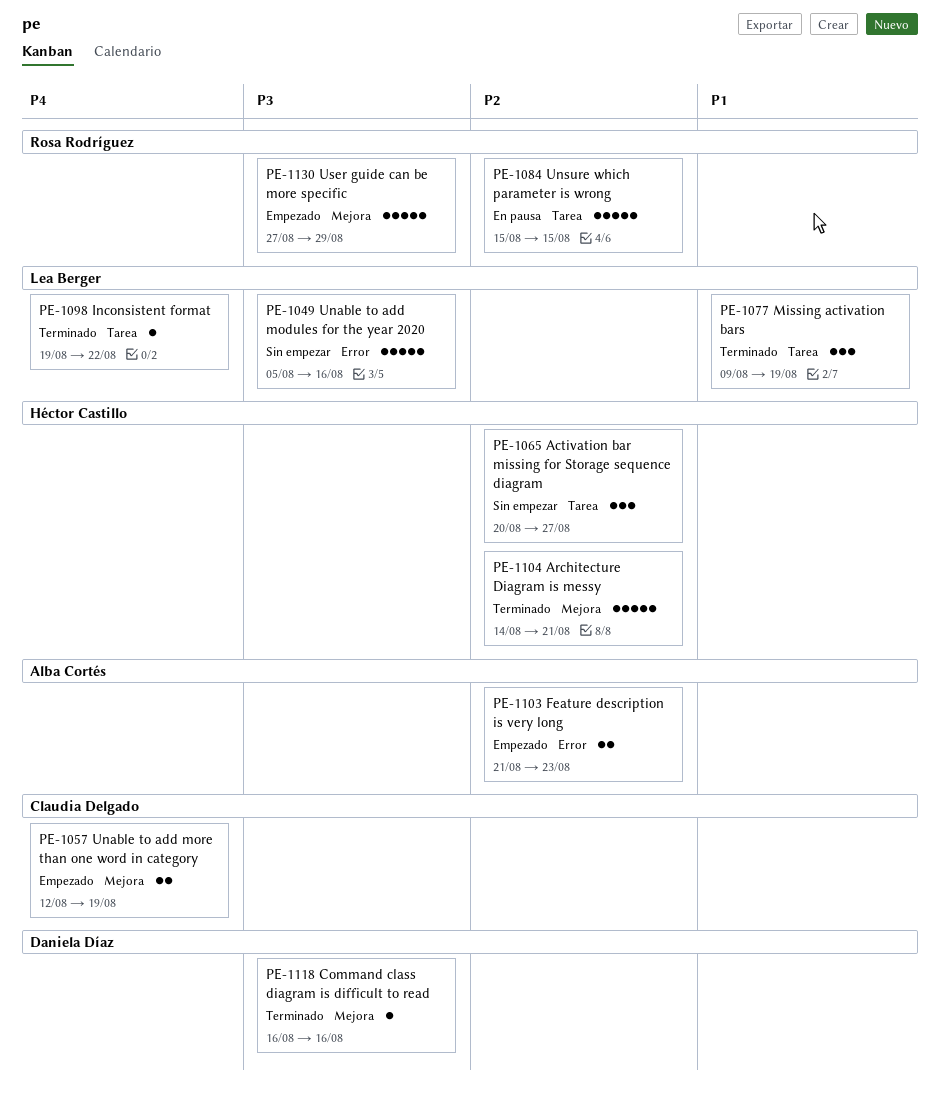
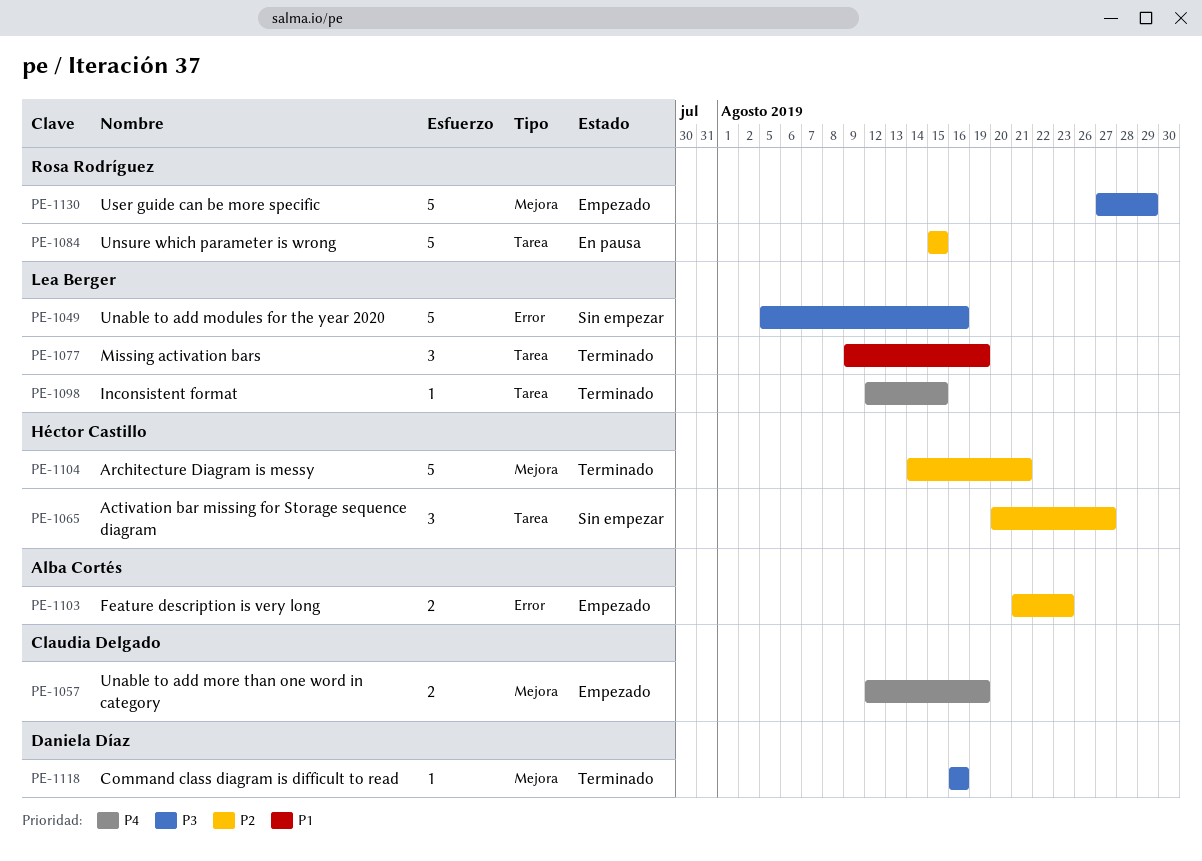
PE-1098, start: Aug 19 -> Aug 12
PE-1098, due: Aug 22 -> Aug 15

